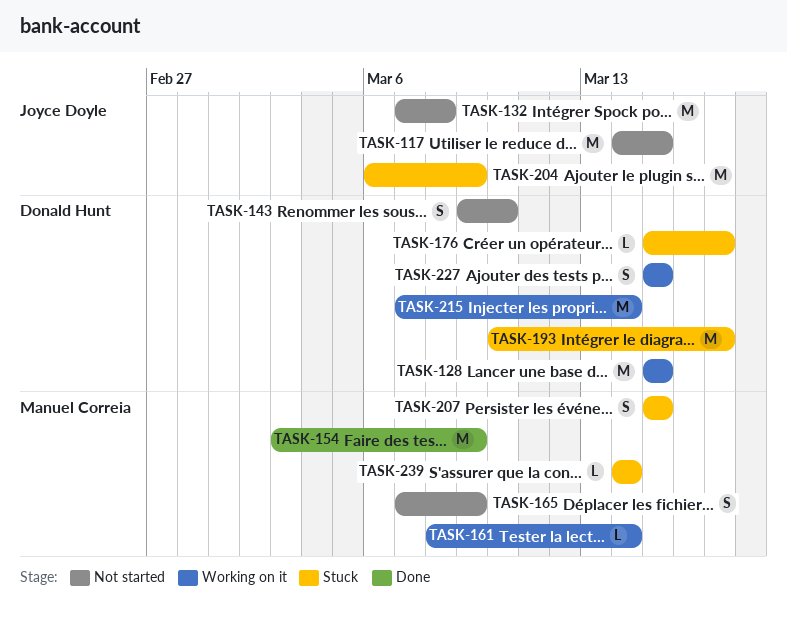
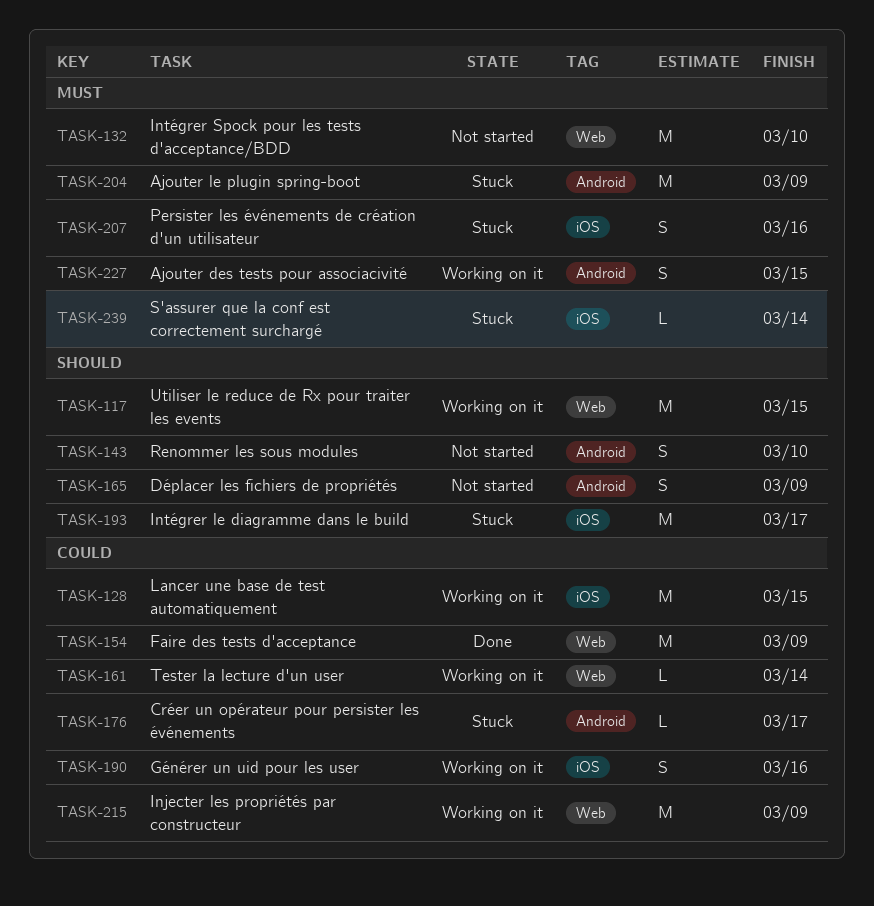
TASK-117, status: Not started -> Working on it
TASK-132, due: Mar 8 -> Mar 10
TASK-190: none -> present
TASK-207, due: Mar 15 -> Mar 16
TASK-215, due: Mar 14 -> Mar 9

